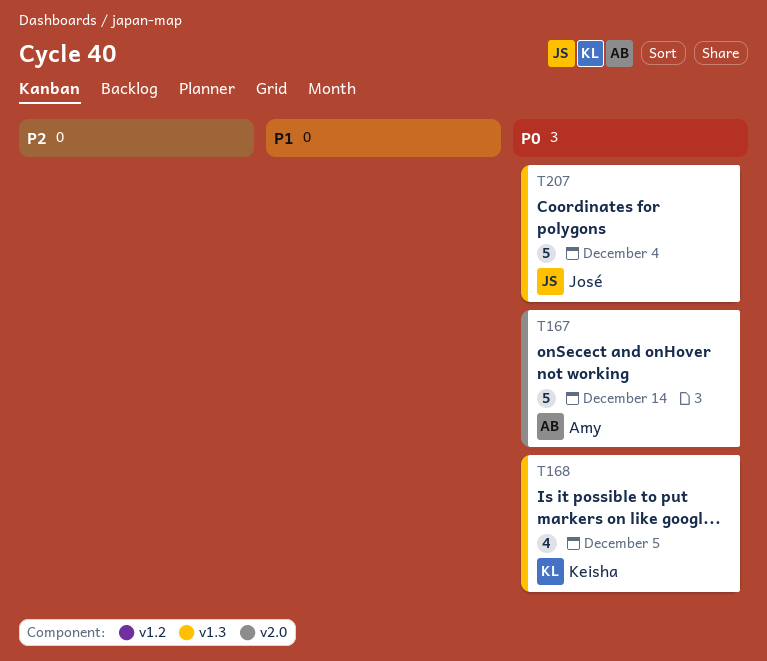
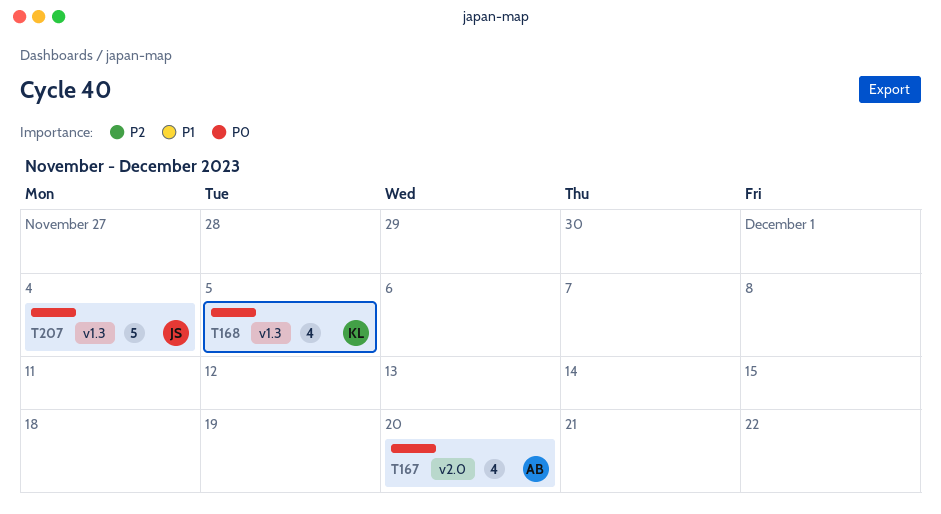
T167, estimate: 5 -> 4
T167, due: Dec 14 -> Dec 20

